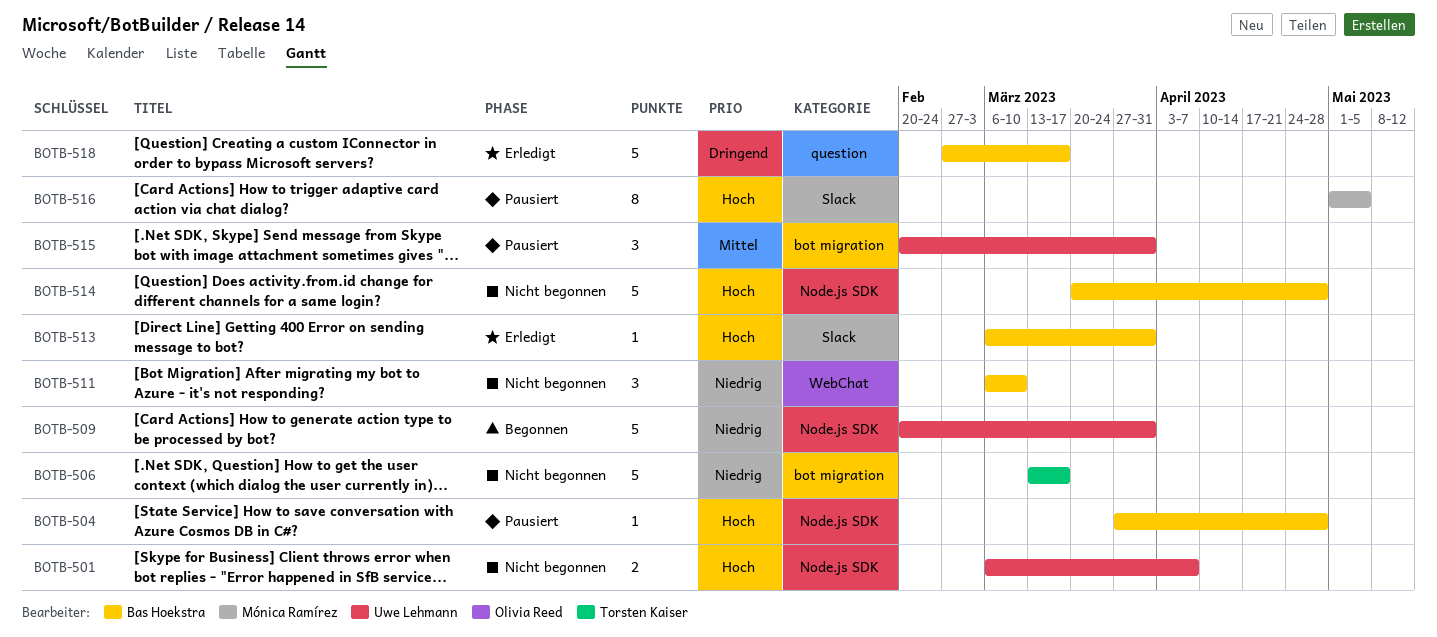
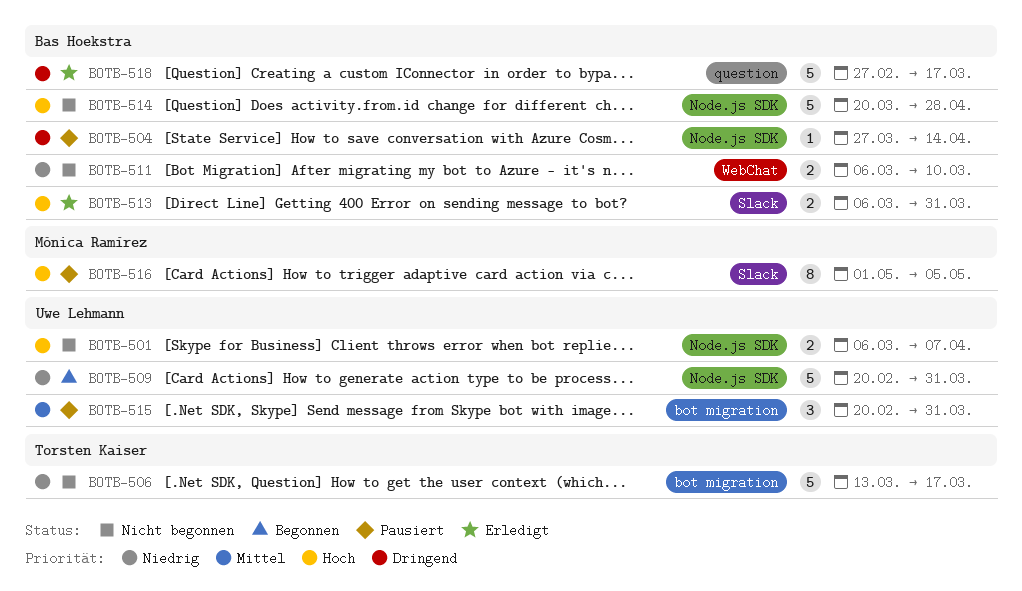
BOTB-504, priority: Hoch -> Dringend
BOTB-504, due: Apr 28 -> Apr 14
BOTB-511, estimate: 3 -> 2
BOTB-513, estimate: 1 -> 2

